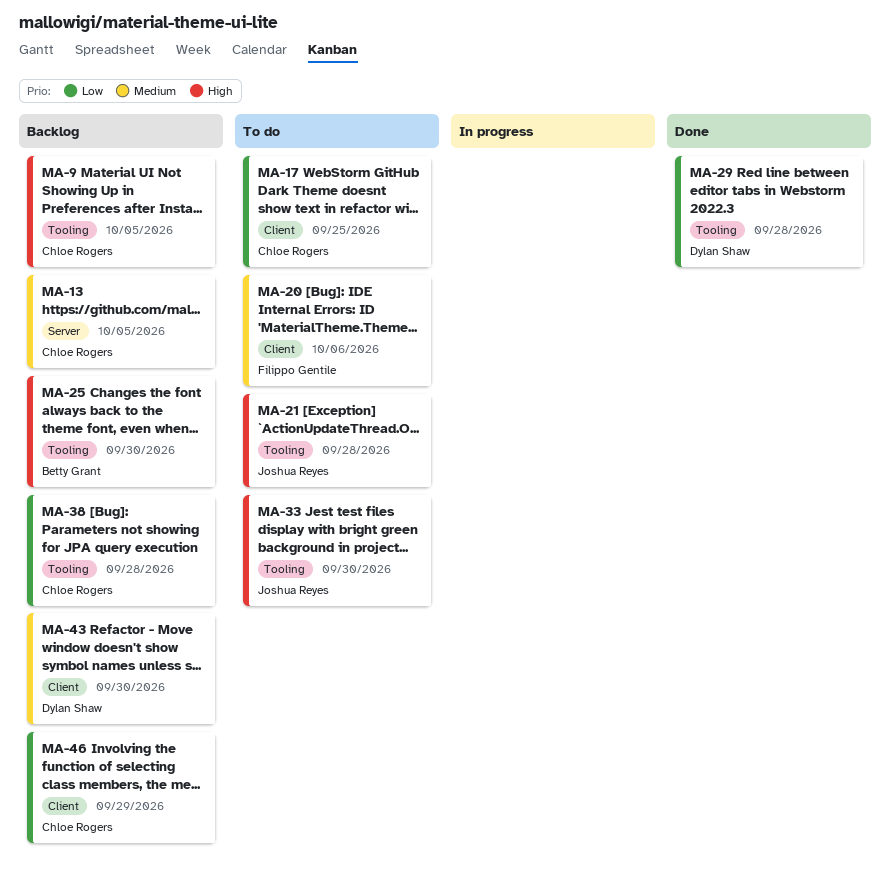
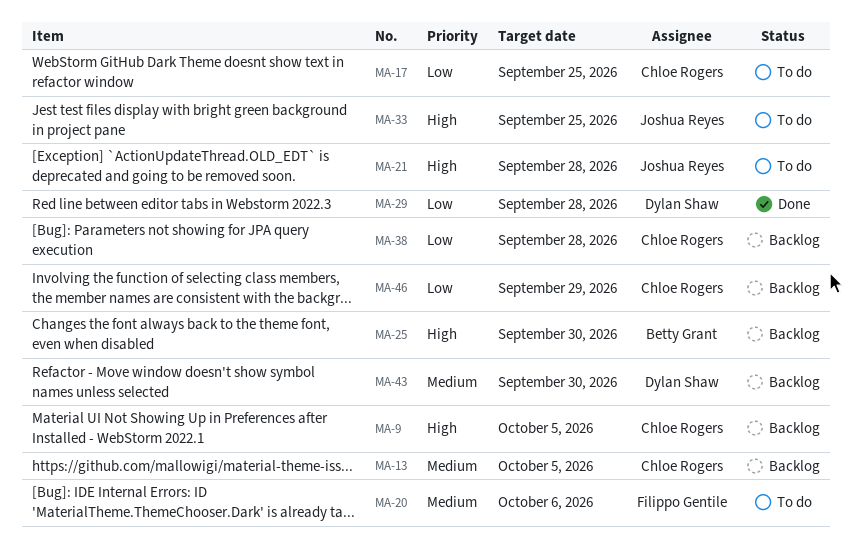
MA-33, due: Sep 30 -> Sep 25

